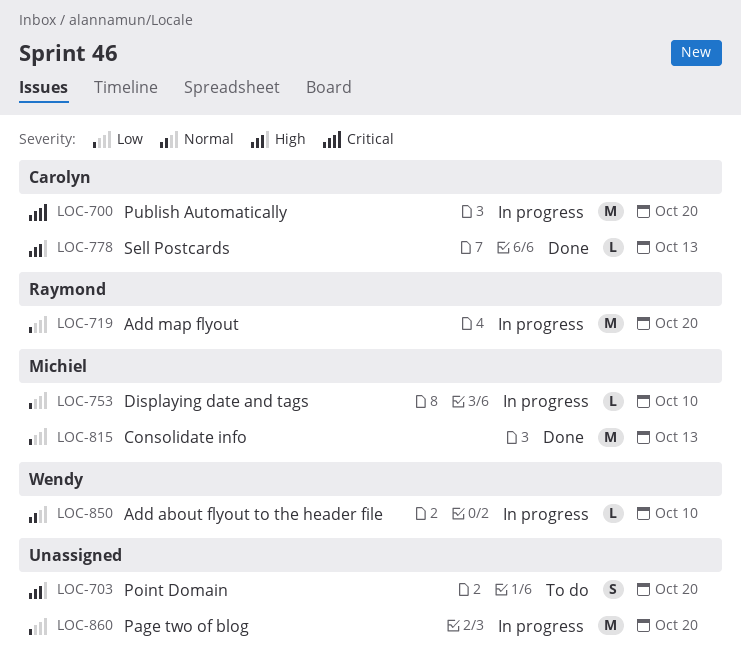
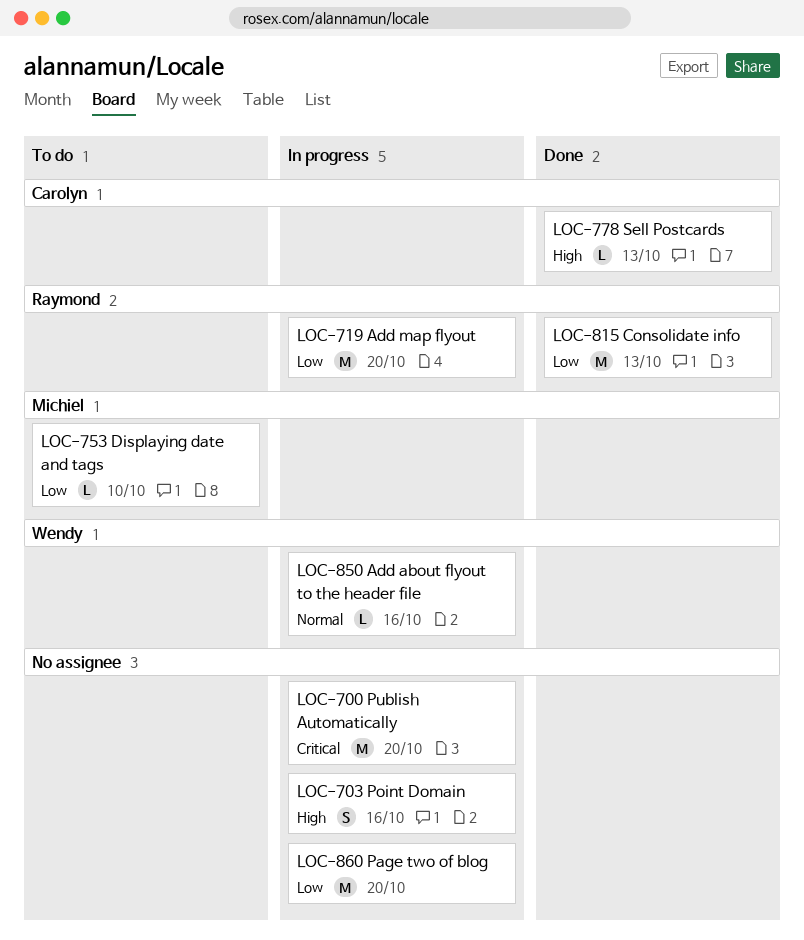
LOC-700, owner: Carolyn -> none
LOC-703, status: To do -> In progress
LOC-703, due: Oct 20 -> Oct 16
LOC-753, status: In progress -> To do
LOC-815, owner: Michiel -> Raymond
LOC-850, due: Oct 10 -> Oct 16

